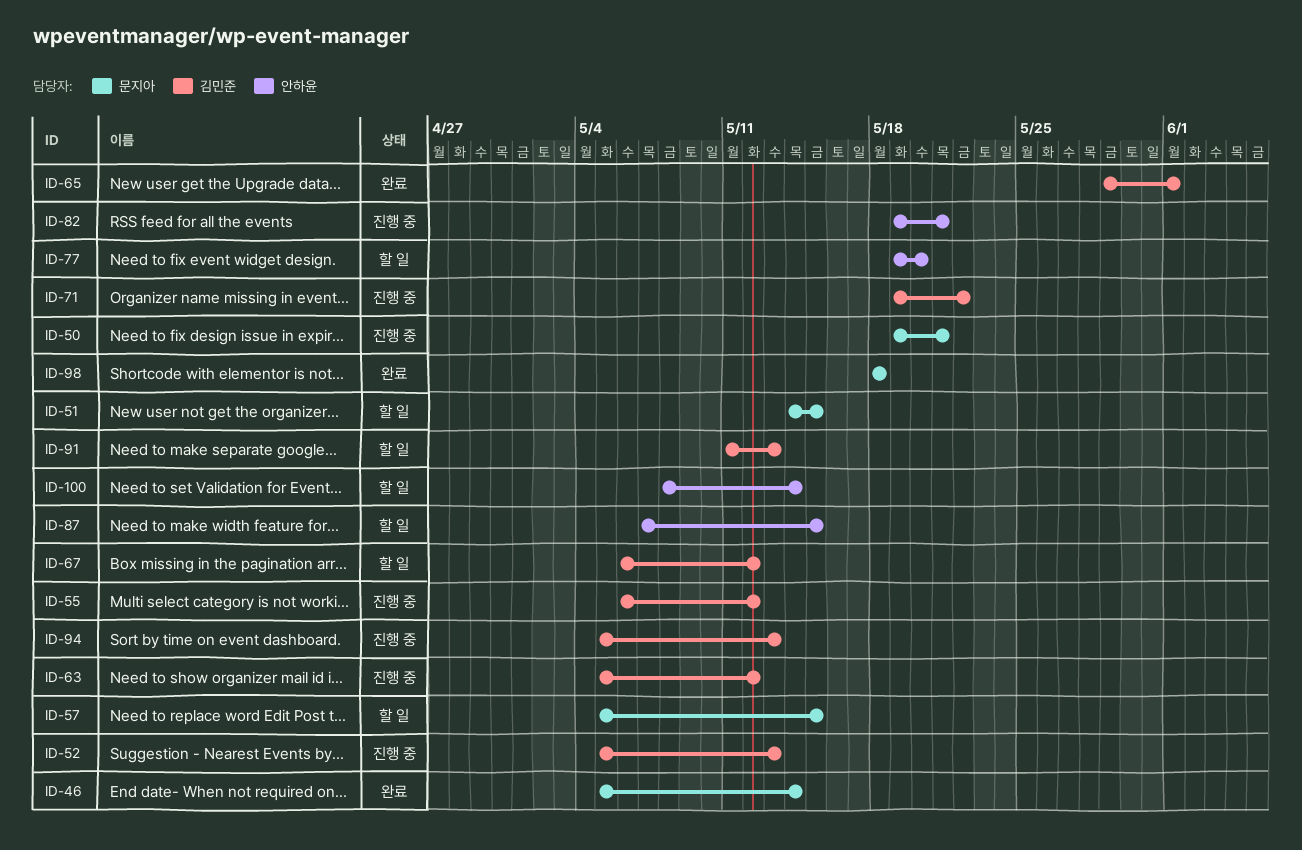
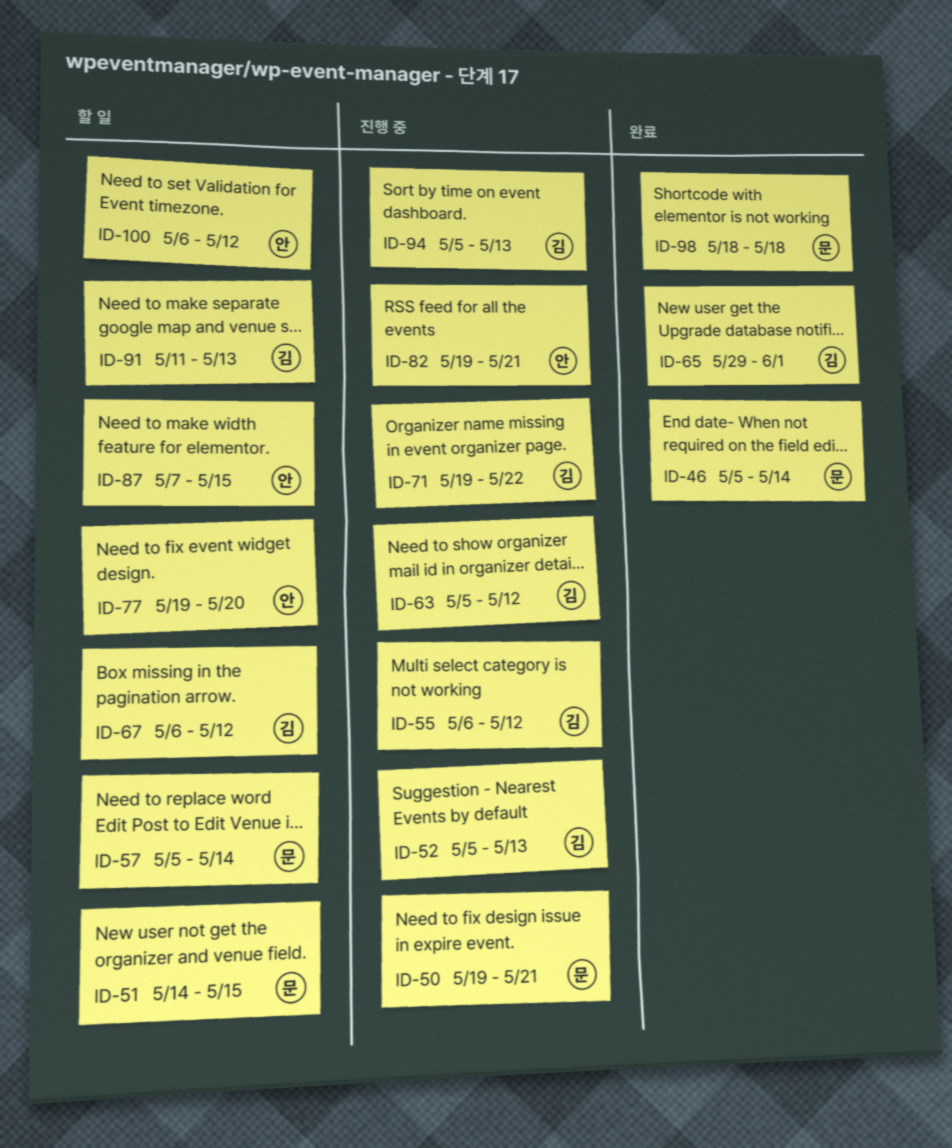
ID-57, due: May 15 -> May 14
ID-100, start: May 8 -> May 6
ID-100, due: May 14 -> May 12

